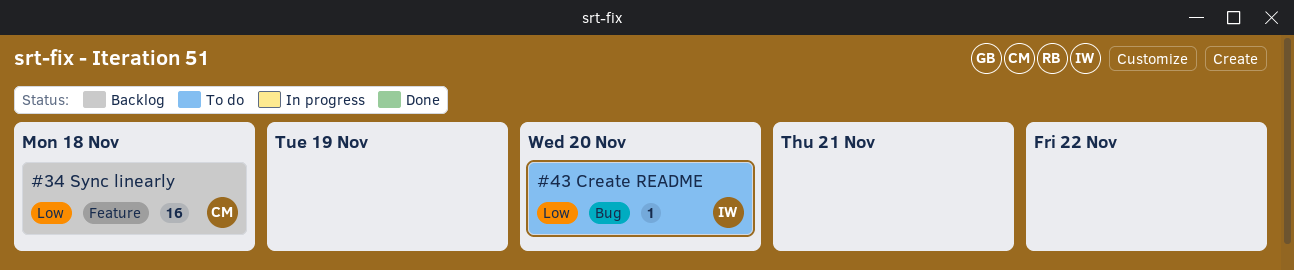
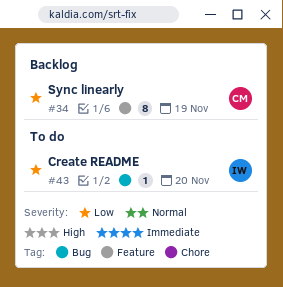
#34, estimate: 16 -> 8
#34, due: Nov 18 -> Nov 19

